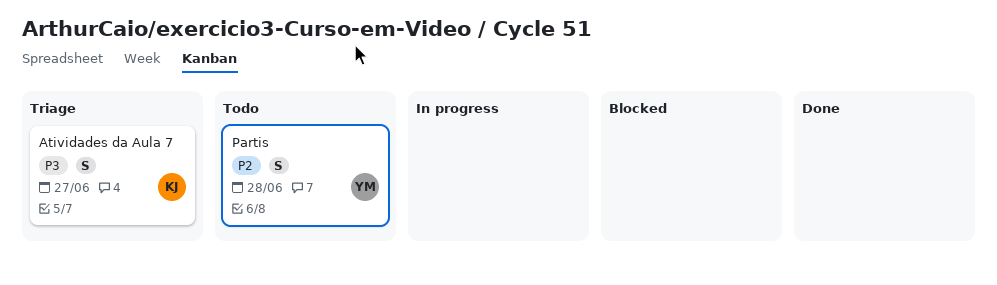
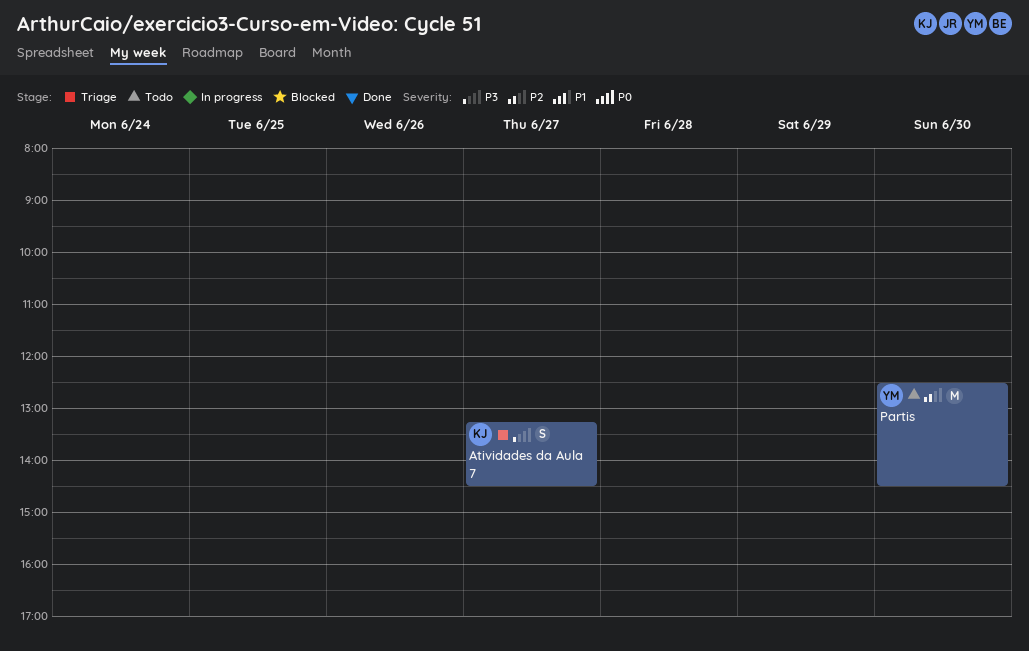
Partis, estimate: S -> M
Partis, day: Jun 28 -> Jun 30

